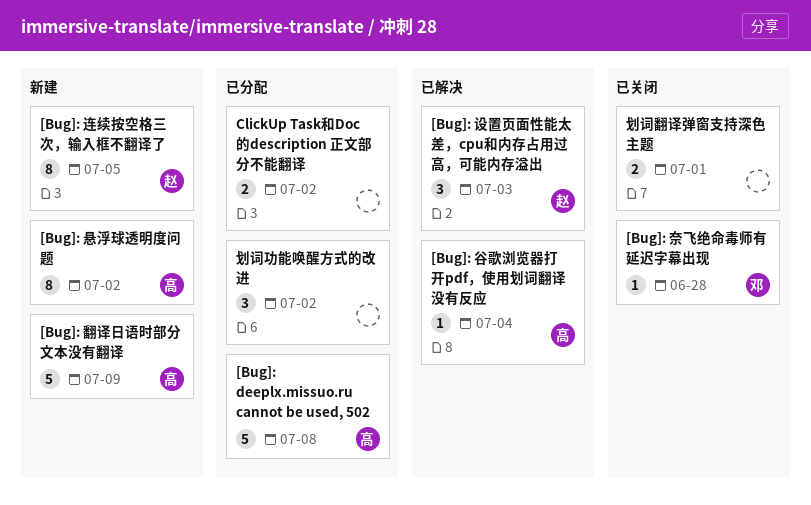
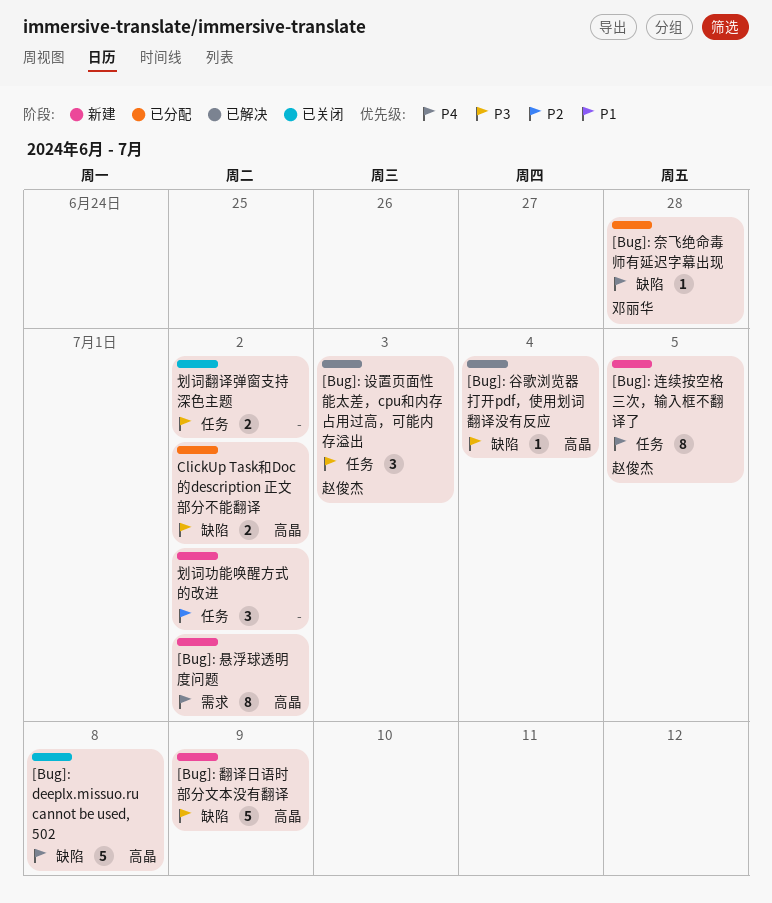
[Bug]: deeplx.missuo.ru cannot be used, 502, status: 已分配 -> 已关闭
[Bug]: 奈飞绝命毒师有延迟字幕出现, status: 已关闭 -> 已分配
ClickUp Task和Doc的description 正文部分不能翻译, owner: none -> 高晶
划词功能唤醒方式的改进, status: 已分配 -> 新建
划词翻译弹窗支持深色主题, due: Jul 1 -> Jul 2

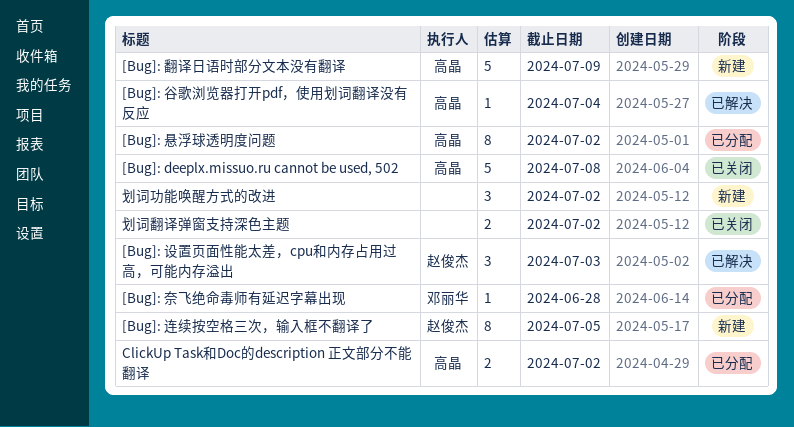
[Bug]: 悬浮球透明度问题, status: 新建 -> 已分配

